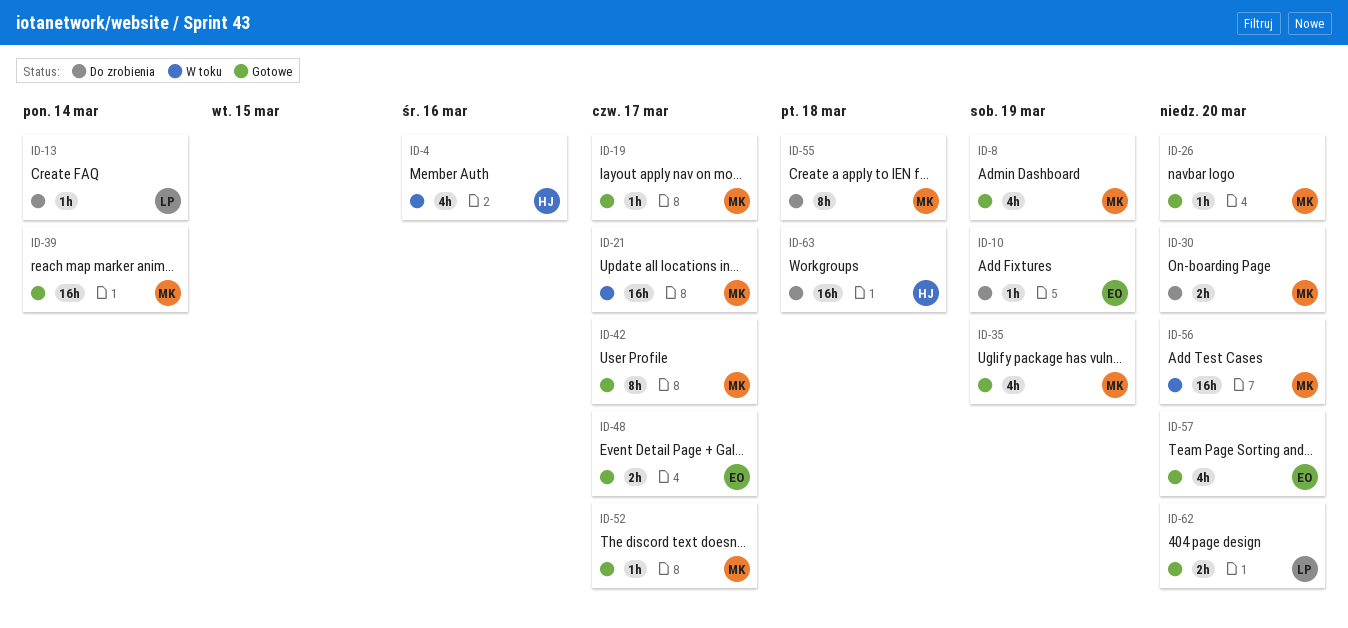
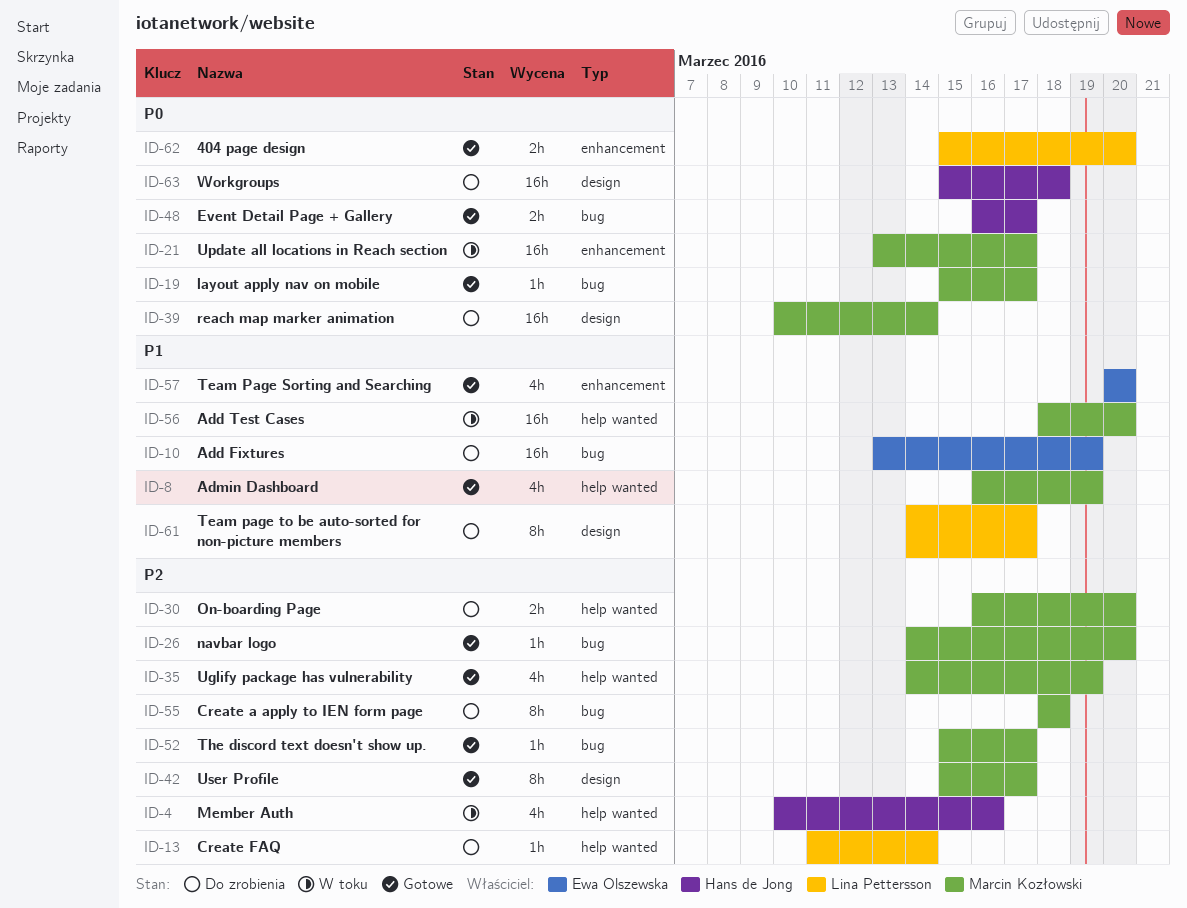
ID-10, estimate: 1h -> 16h
ID-39, status: Gotowe -> Do zrobienia
ID-48, owner: Ewa Olszewska -> Hans de Jong
ID-61: none -> present

